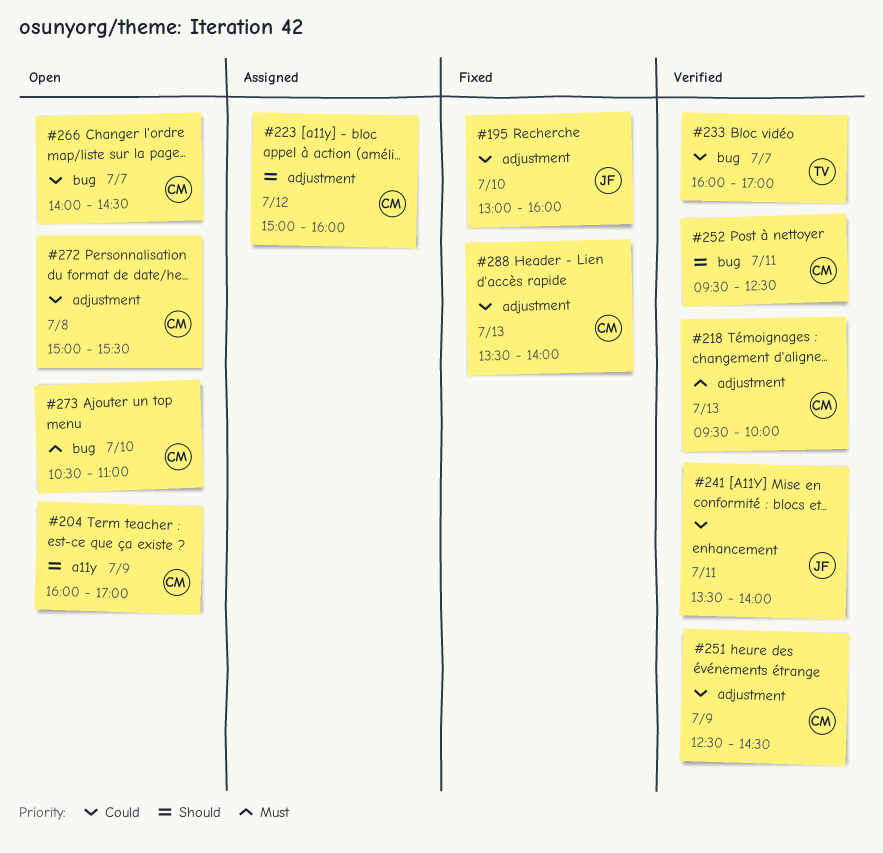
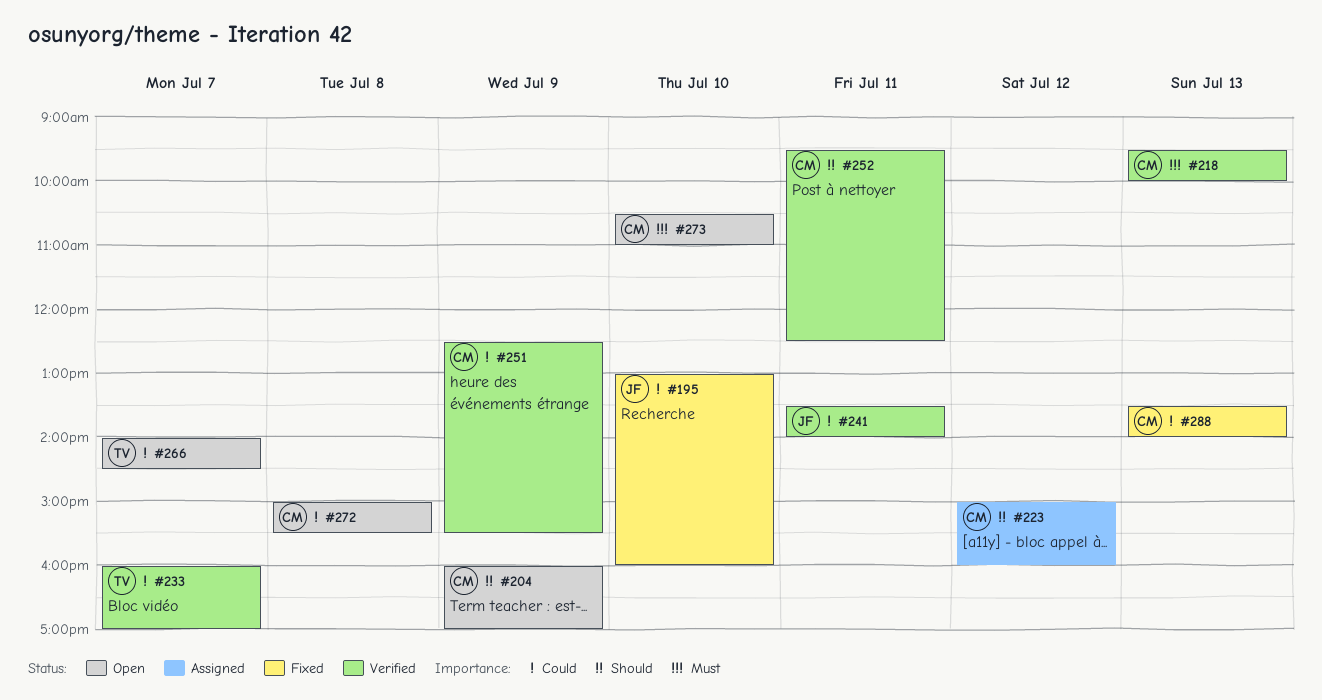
#251, ends: 14:30 -> 15:30
#266, owner: CM -> TV

